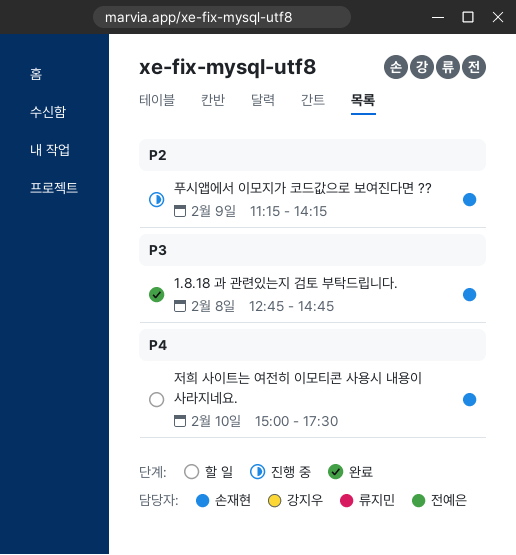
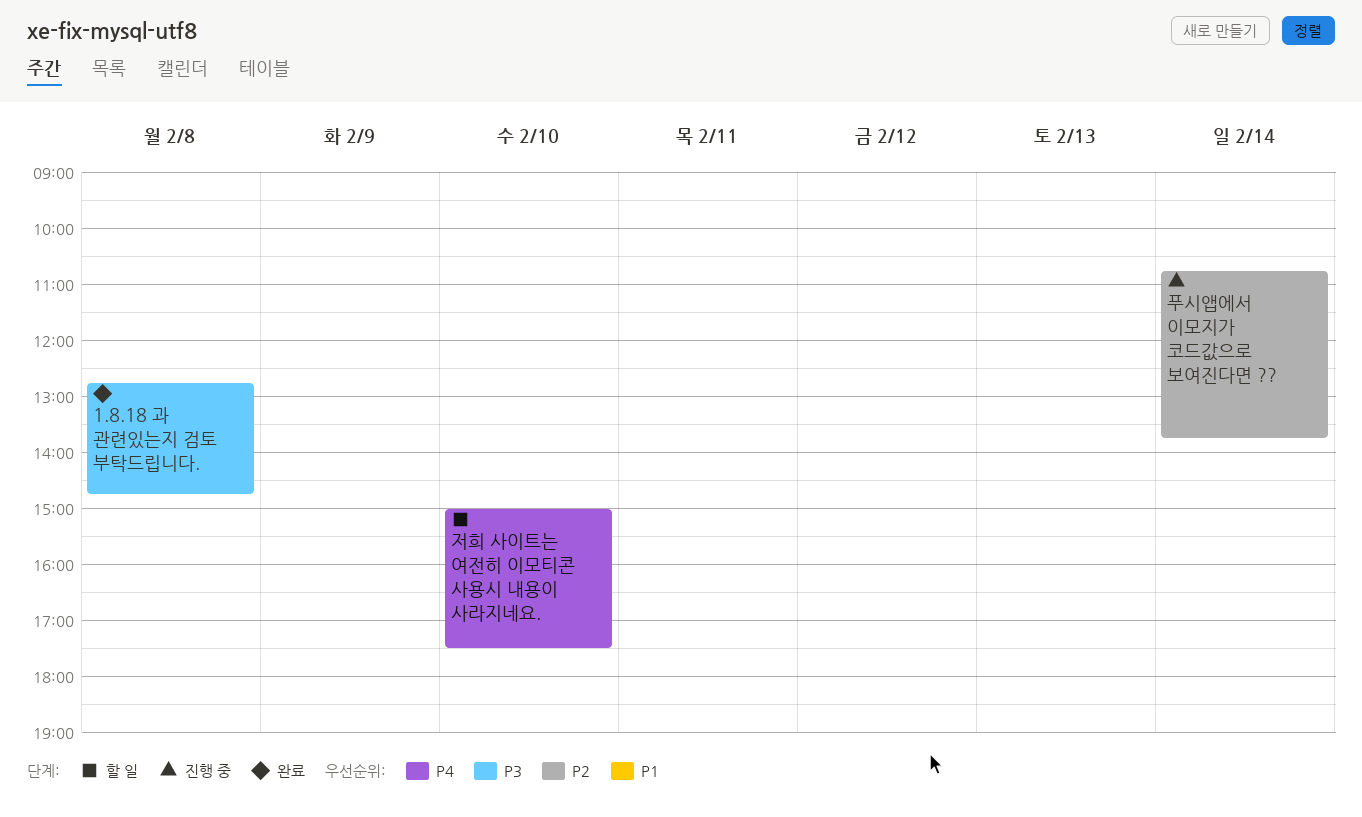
푸시앱에서 이모지가 코드값으로 보여진다면 ??, day: Feb 9 -> Feb 14
푸시앱에서 이모지가 코드값으로 보여진다면 ??, begins: 11:15 -> 10:45
푸시앱에서 이모지가 코드값으로 보여진다면 ??, ends: 14:15 -> 13:45

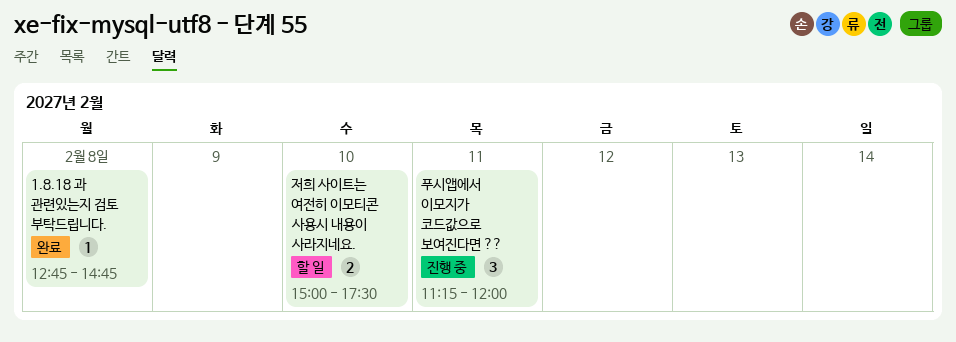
푸시앱에서 이모지가 코드값으로 보여진다면 ??, day: Feb 14 -> Feb 11
푸시앱에서 이모지가 코드값으로 보여진다면 ??, begins: 10:45 -> 11:15
푸시앱에서 이모지가 코드값으로 보여진다면 ??, ends: 13:45 -> 12:00

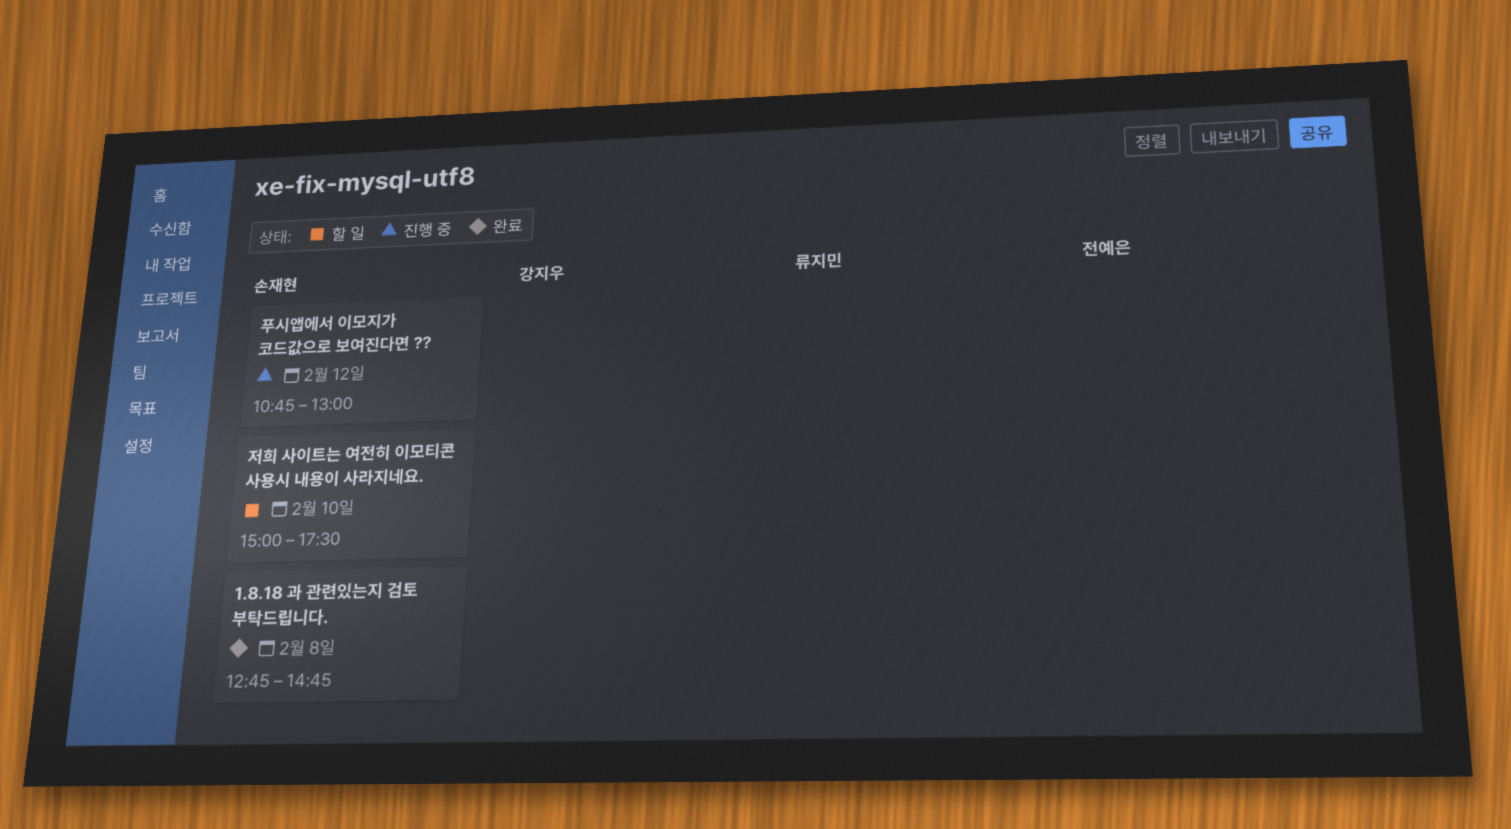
푸시앱에서 이모지가 코드값으로 보여진다면 ??, day: Feb 11 -> Feb 12
푸시앱에서 이모지가 코드값으로 보여진다면 ??, begins: 11:15 -> 10:45
푸시앱에서 이모지가 코드값으로 보여진다면 ??, ends: 12:00 -> 13:00

